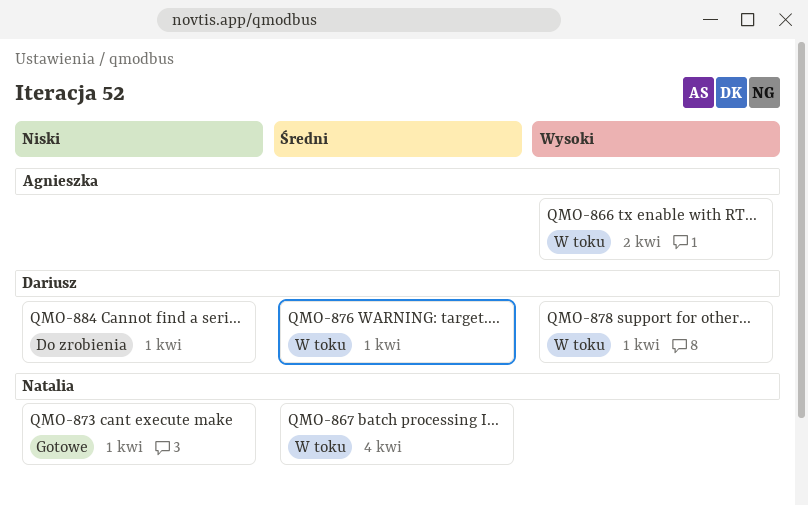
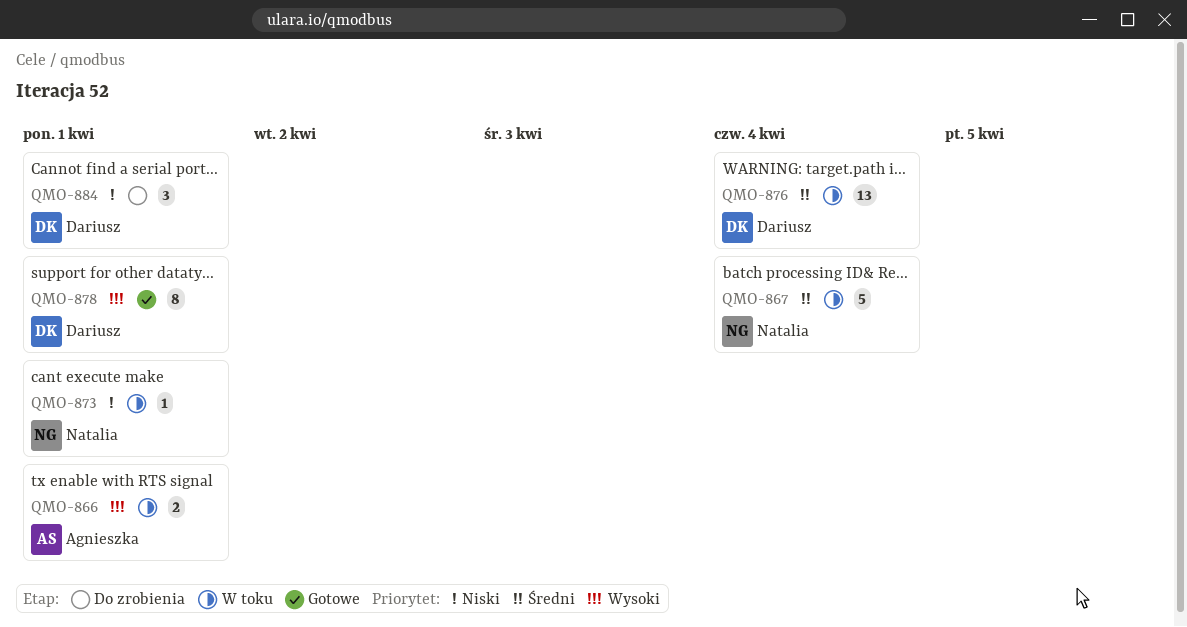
QMO-866, due: Apr 2 -> Apr 1
QMO-873, status: Gotowe -> W toku
QMO-876, due: Apr 1 -> Apr 4
QMO-878, status: W toku -> Gotowe

